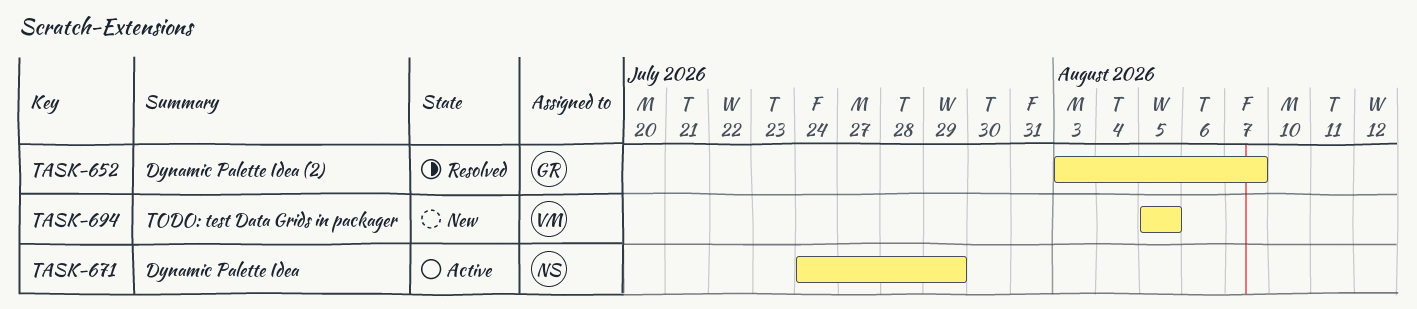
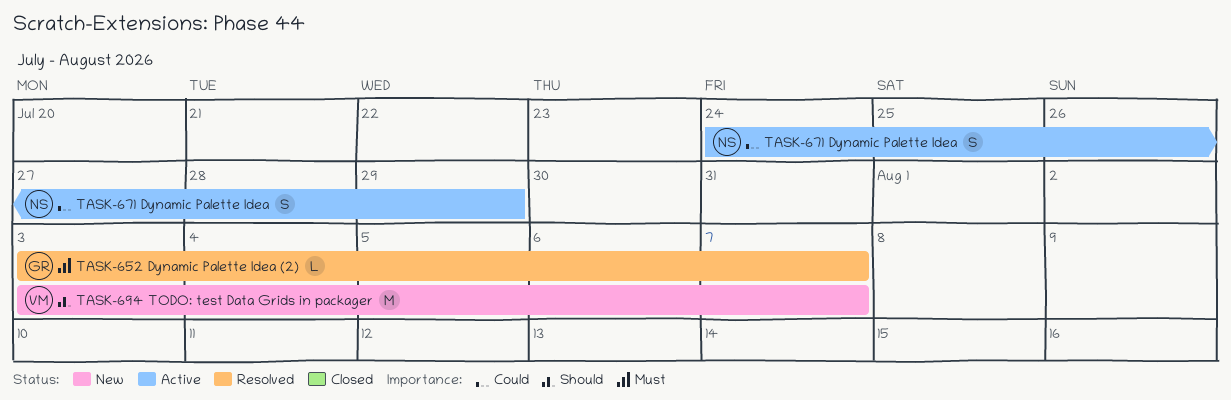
TASK-694, start: Aug 5 -> Aug 3
TASK-694, due: Aug 5 -> Aug 7

